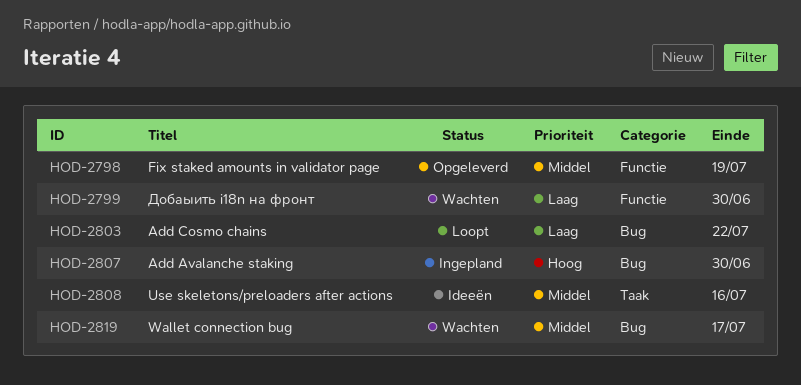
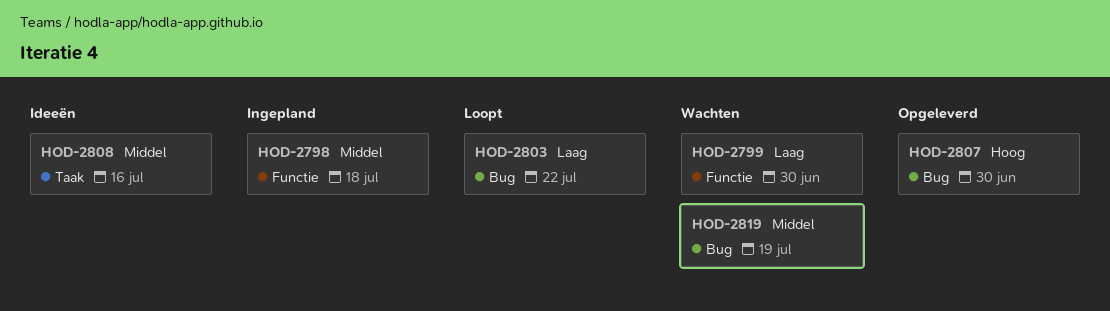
HOD-2798, status: Opgeleverd -> Ingepland
HOD-2798, due: Jul 19 -> Jul 18
HOD-2807, status: Ingepland -> Opgeleverd
HOD-2819, due: Jul 17 -> Jul 19

